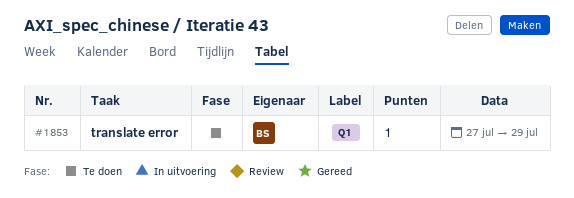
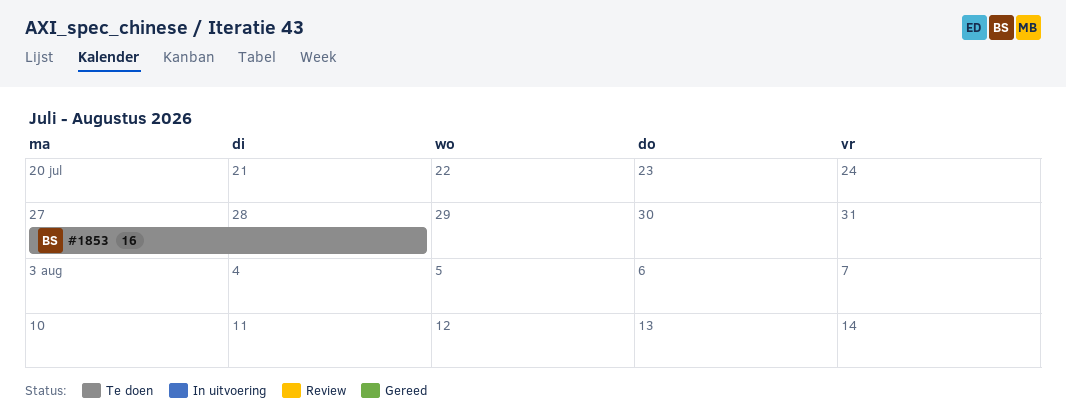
#1853, estimate: 1 -> 16
#1853, due: Jul 29 -> Jul 28

